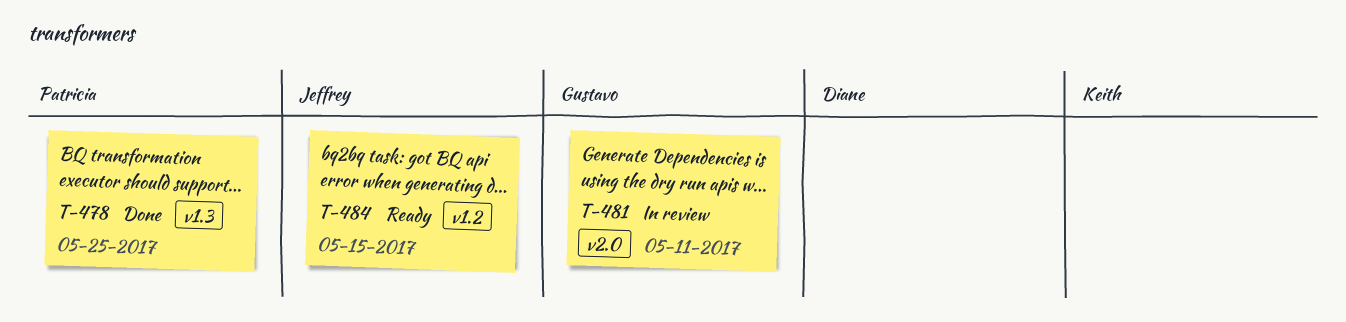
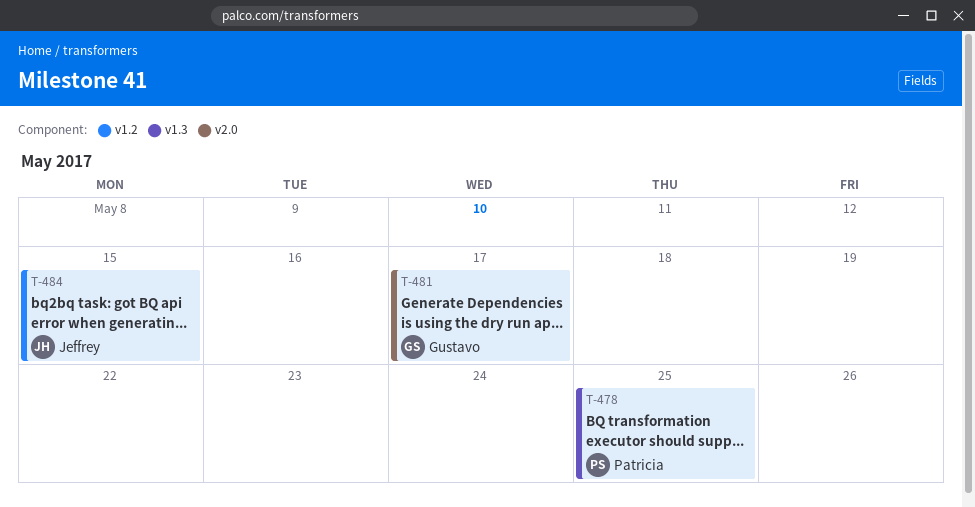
T-481, due: May 11 -> May 17

